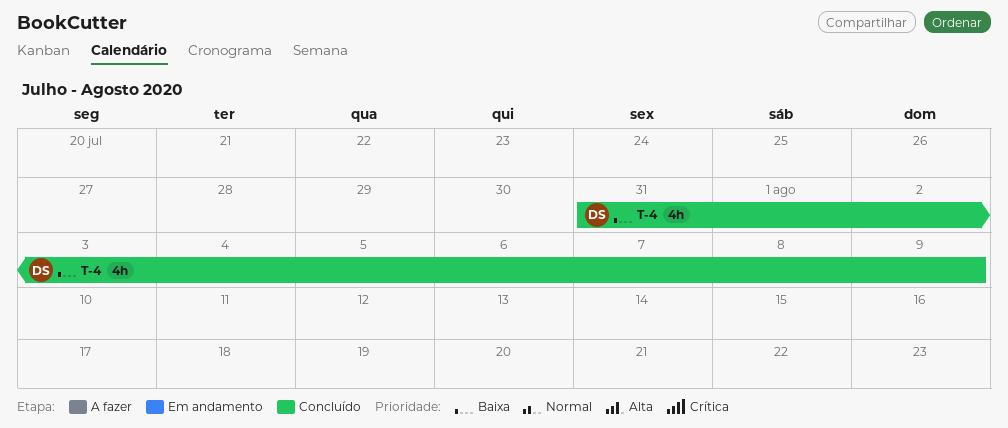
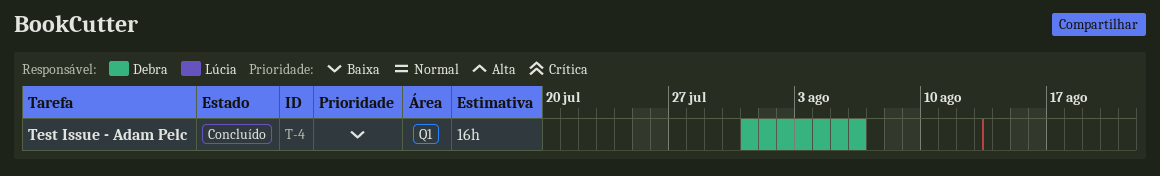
T-4, estimate: 4h -> 16h
T-4, due: Aug 9 -> Aug 6

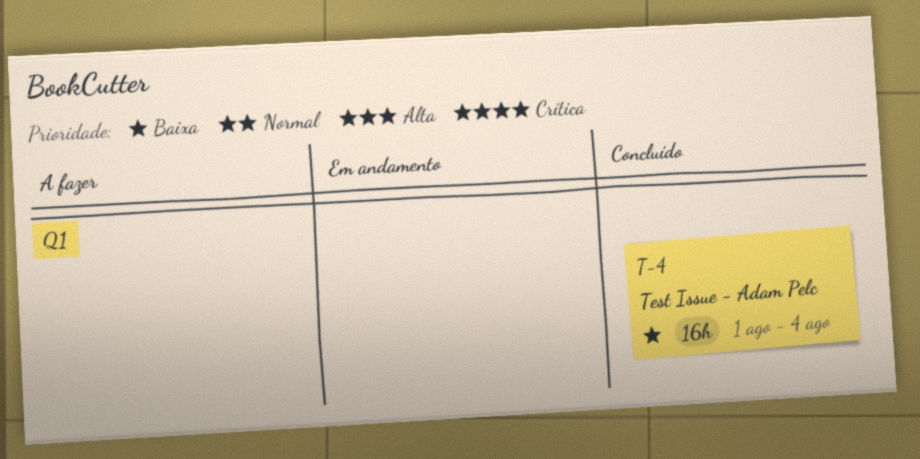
T-4, start: Jul 31 -> Aug 1
T-4, due: Aug 6 -> Aug 4

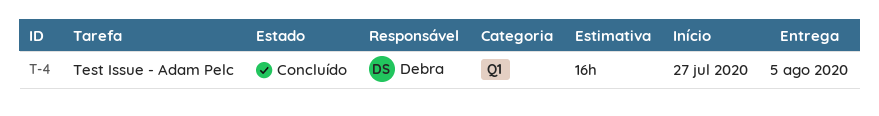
T-4, start: Aug 1 -> Jul 27
T-4, due: Aug 4 -> Aug 5

